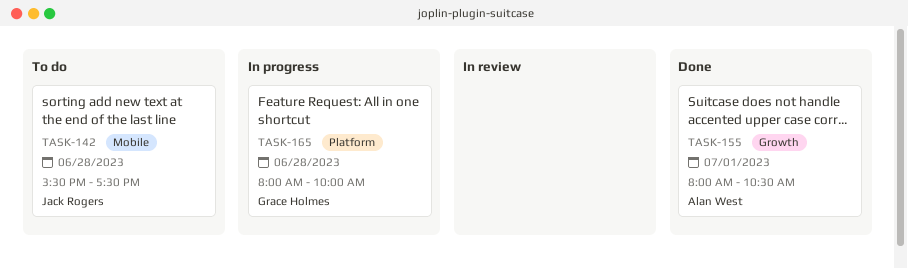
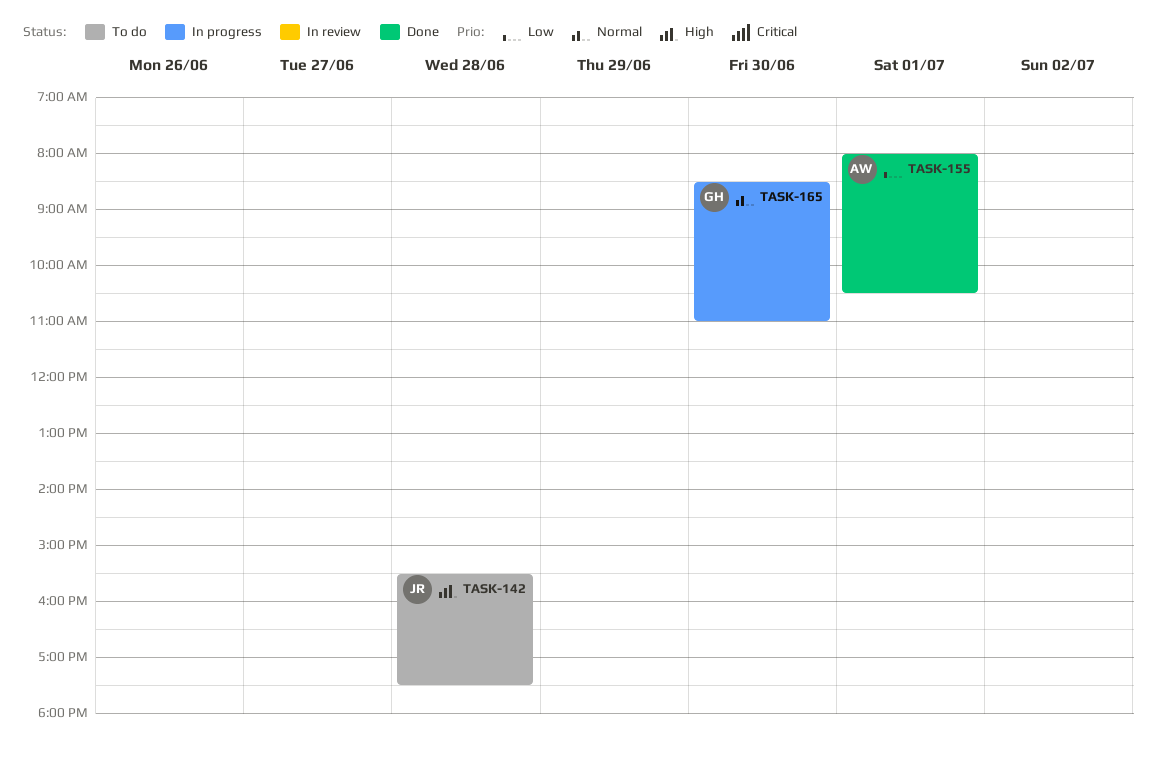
TASK-165, day: Jun 28 -> Jun 30
TASK-165, begins: 08:00 -> 08:30
TASK-165, ends: 10:00 -> 11:00

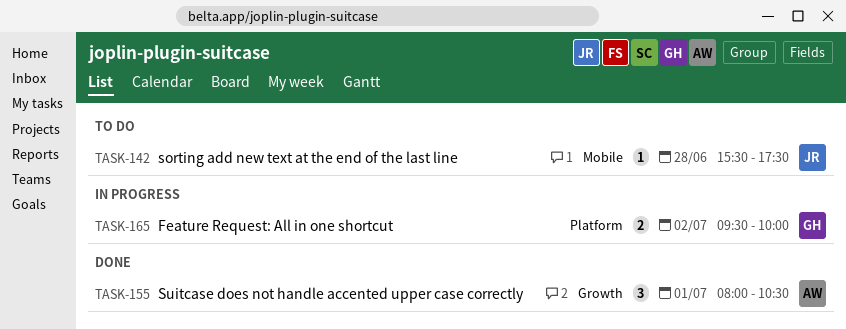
TASK-165, day: Jun 30 -> Jul 2
TASK-165, begins: 08:30 -> 09:30
TASK-165, ends: 11:00 -> 10:00

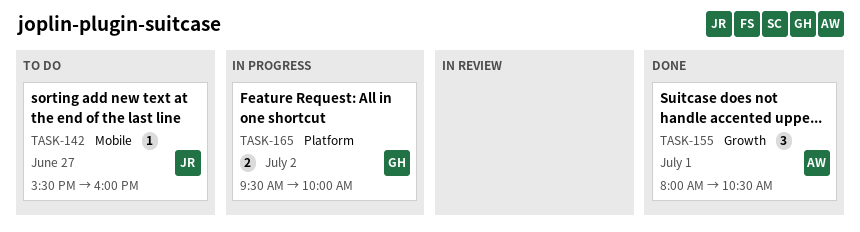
TASK-142, day: Jun 28 -> Jun 27
TASK-142, ends: 17:30 -> 16:00

